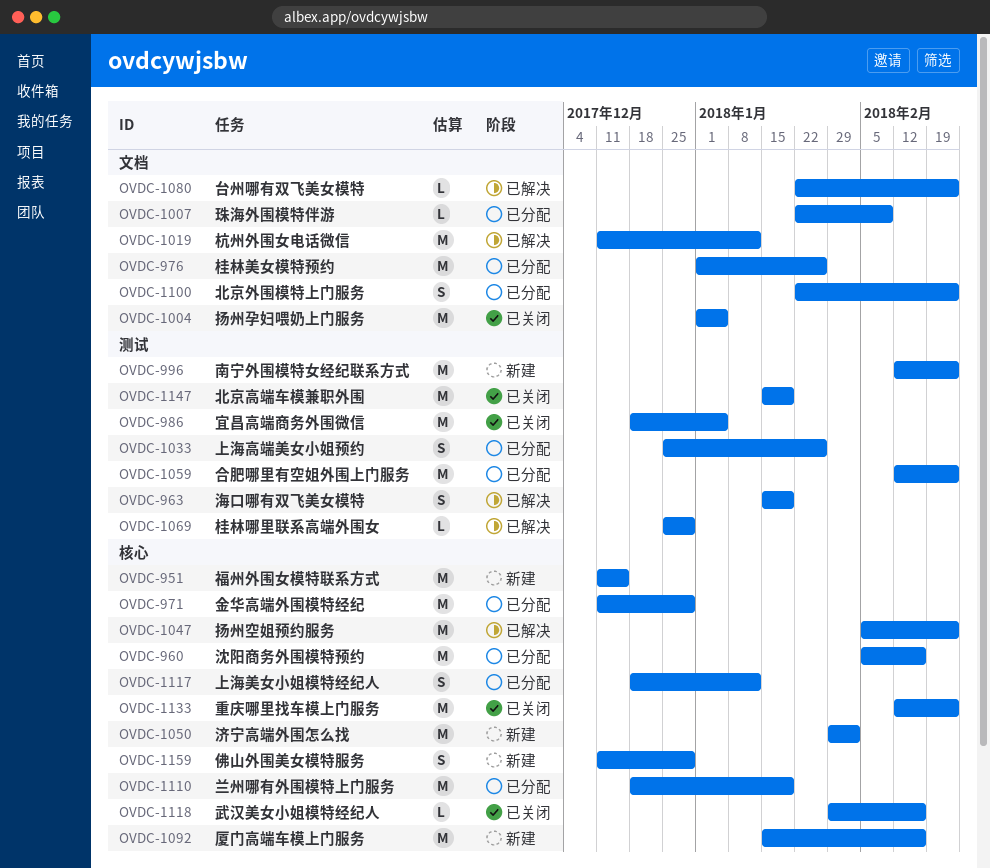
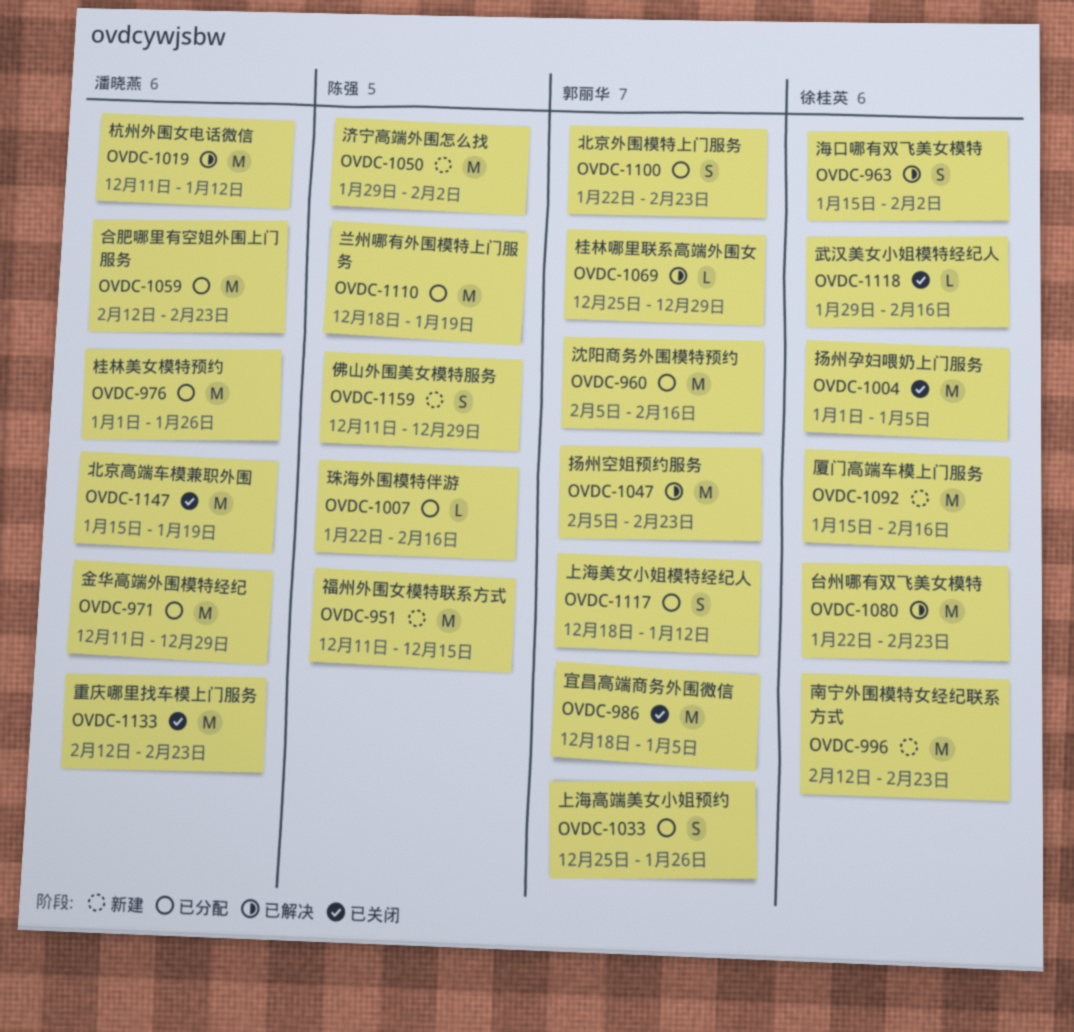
OVDC-963, due: Jan 19 -> Feb 2
OVDC-1007, due: Feb 9 -> Feb 16
OVDC-1080, estimate: L -> M

